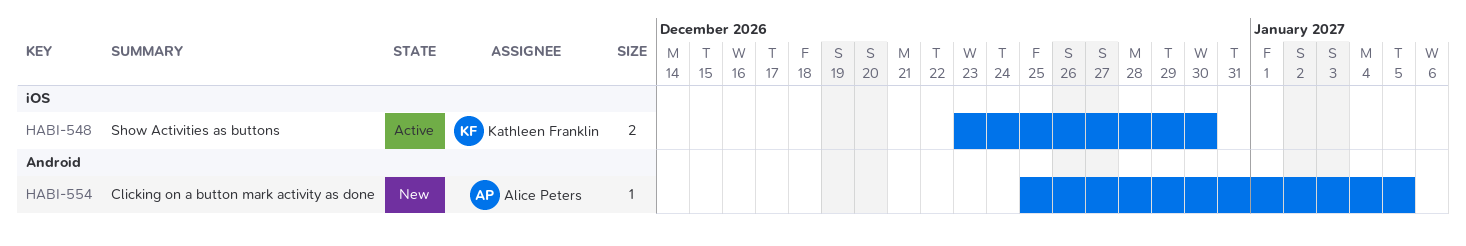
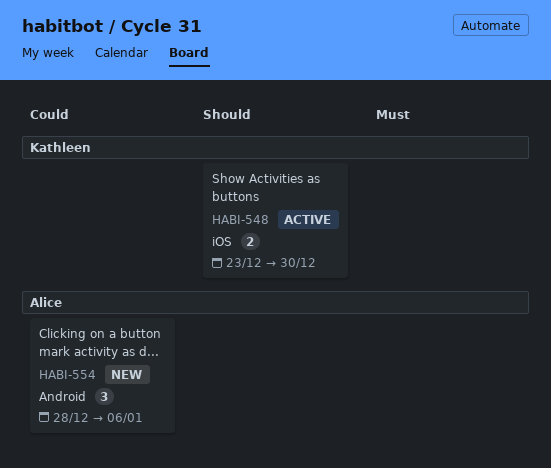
HABI-554, estimate: 1 -> 3
HABI-554, start: Dec 25 -> Dec 28
HABI-554, due: Jan 5 -> Jan 6

